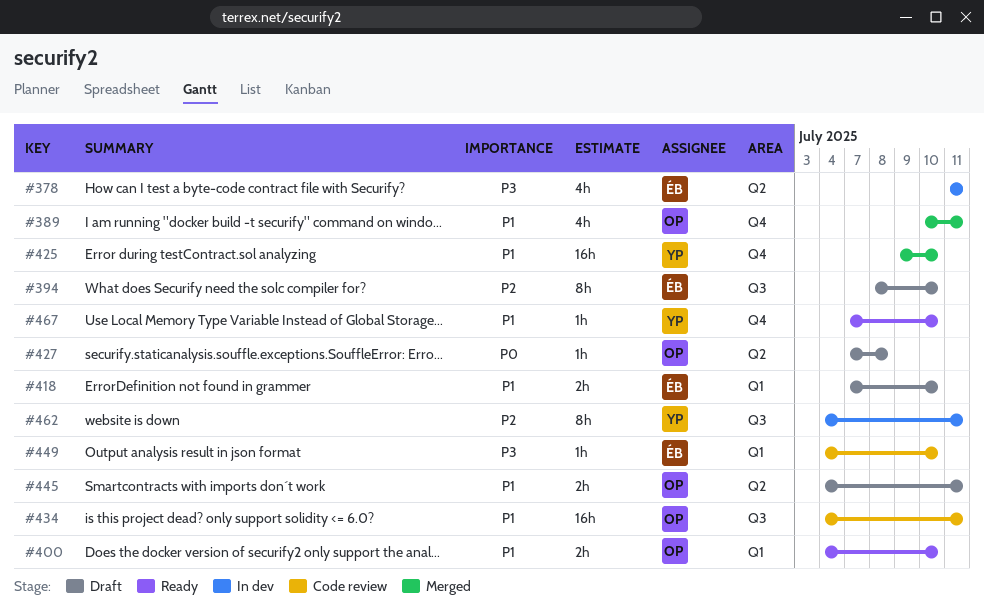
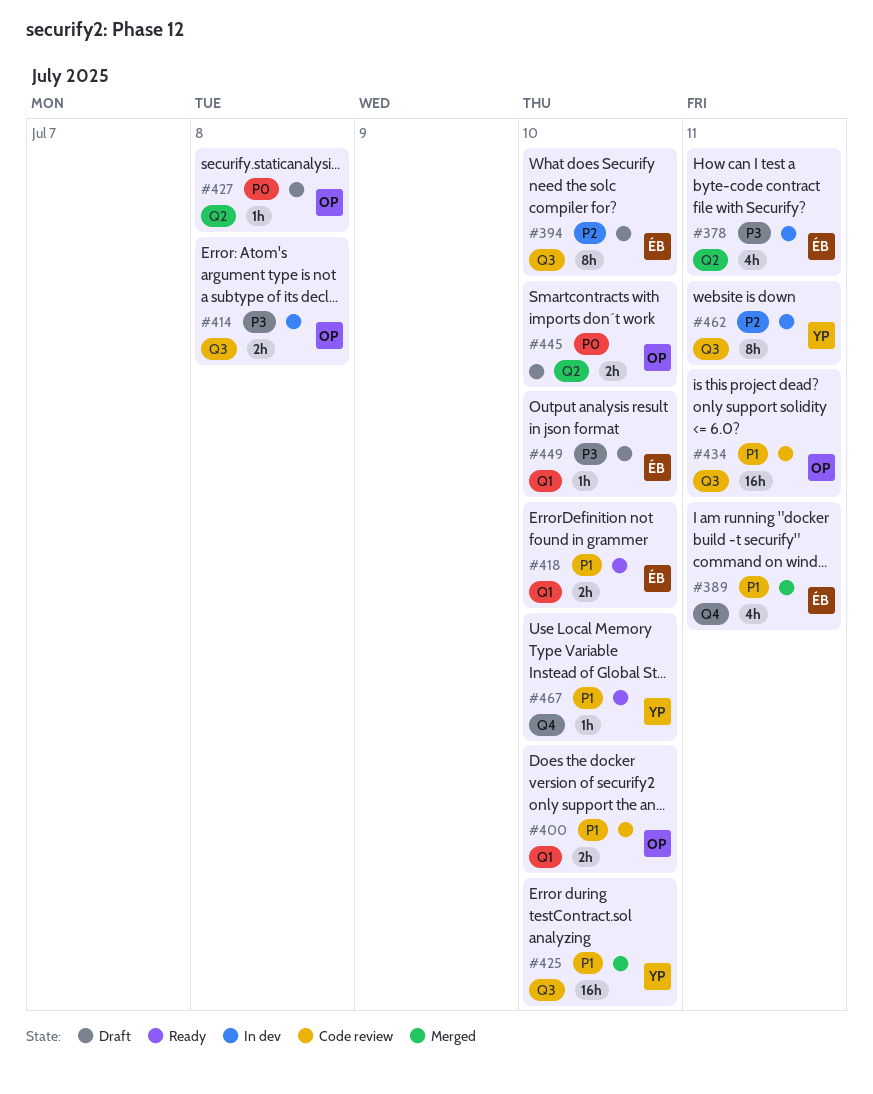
#389, owner: OP -> ÉB
#400, status: Ready -> Code review
#414: none -> present
#418, status: Draft -> Ready
#425, label: Q4 -> Q3
#445, priority: P1 -> P0
#445, due: Jul 11 -> Jul 10
#449, status: Code review -> Draft

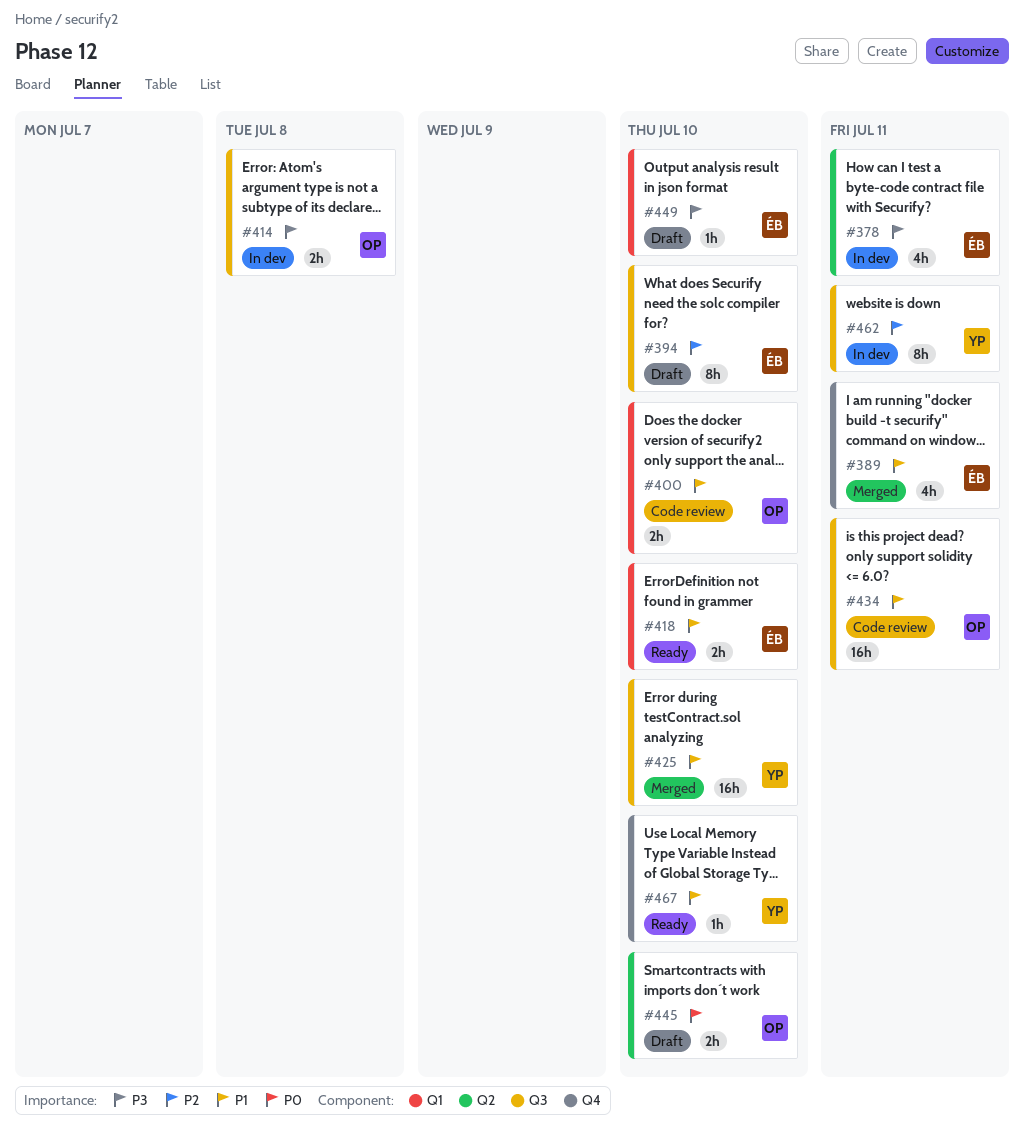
#427: present -> none

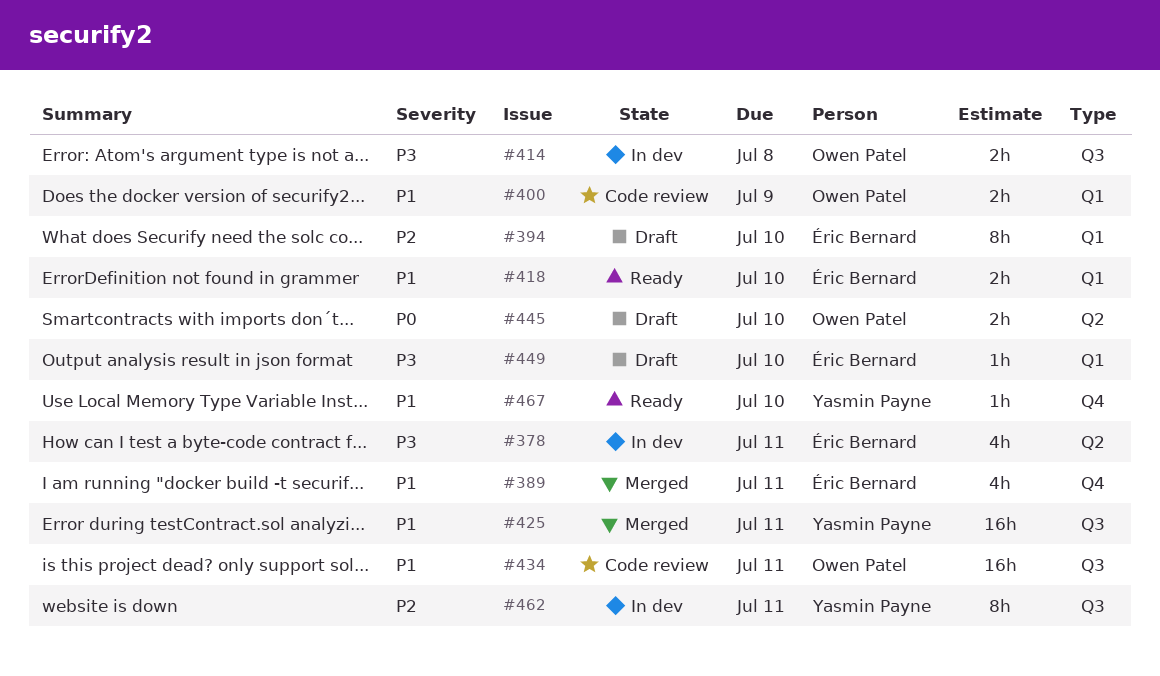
#394, label: Q3 -> Q1
#400, due: Jul 10 -> Jul 9
#425, due: Jul 10 -> Jul 11

